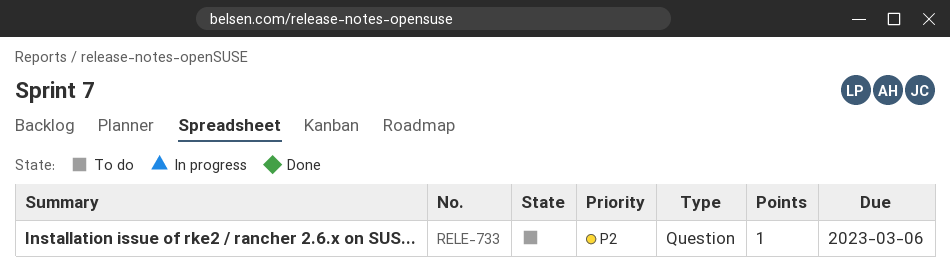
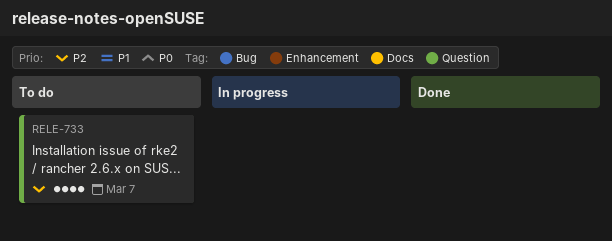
RELE-733, estimate: 1 -> 4
RELE-733, due: Mar 6 -> Mar 7

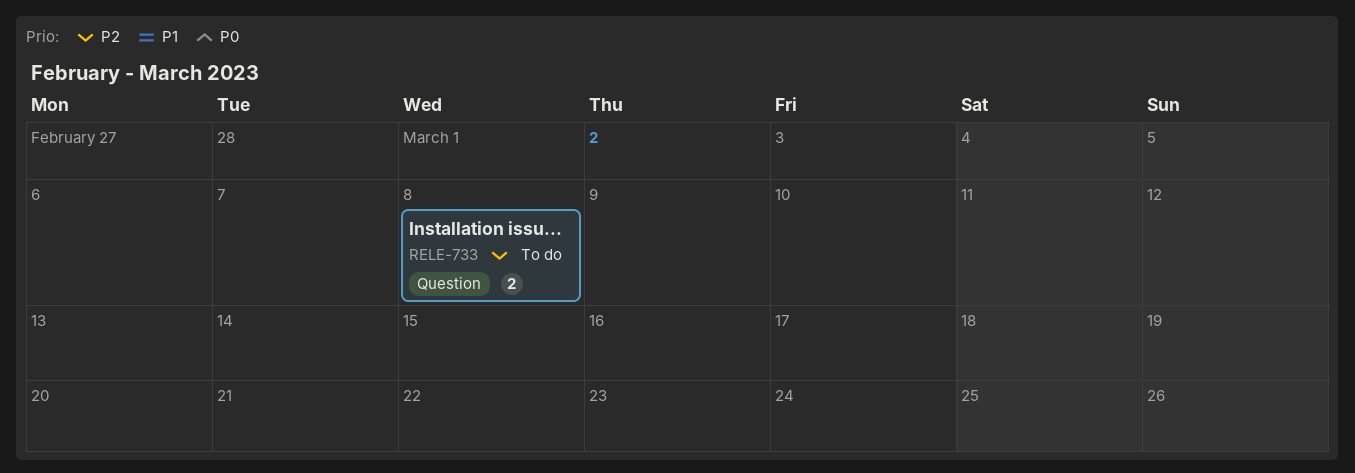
RELE-733, estimate: 4 -> 2
RELE-733, due: Mar 7 -> Mar 8

